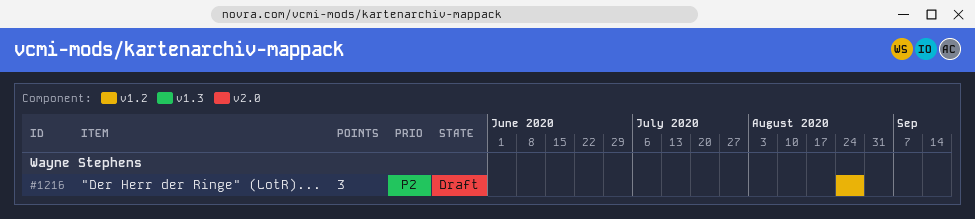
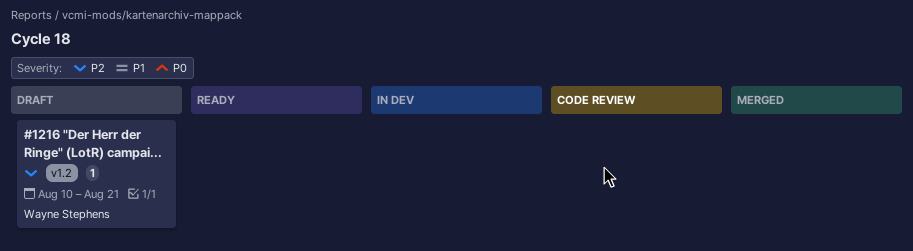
#1216, estimate: 3 -> 1
#1216, start: Aug 24 -> Aug 10
#1216, due: Aug 28 -> Aug 21

